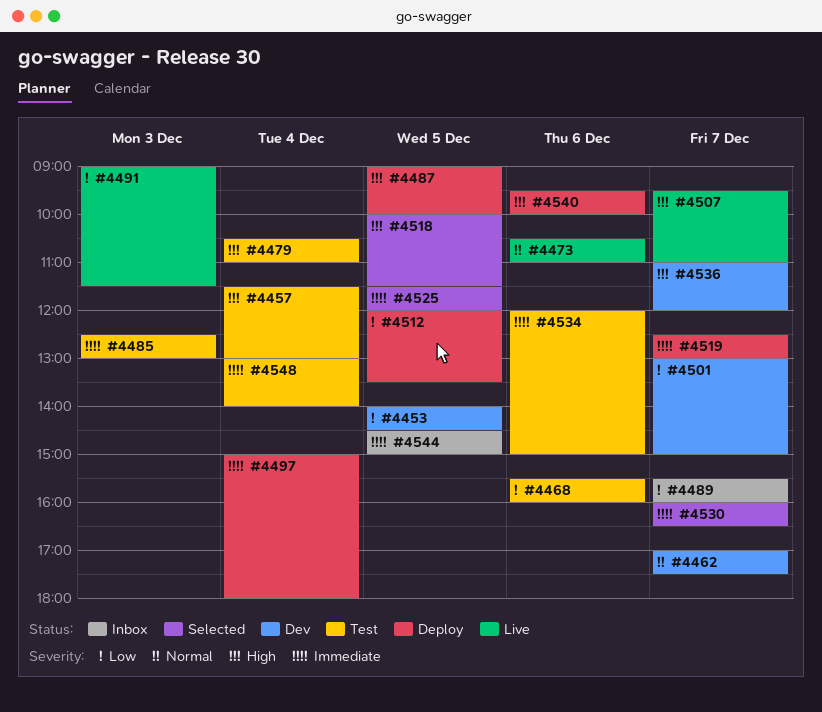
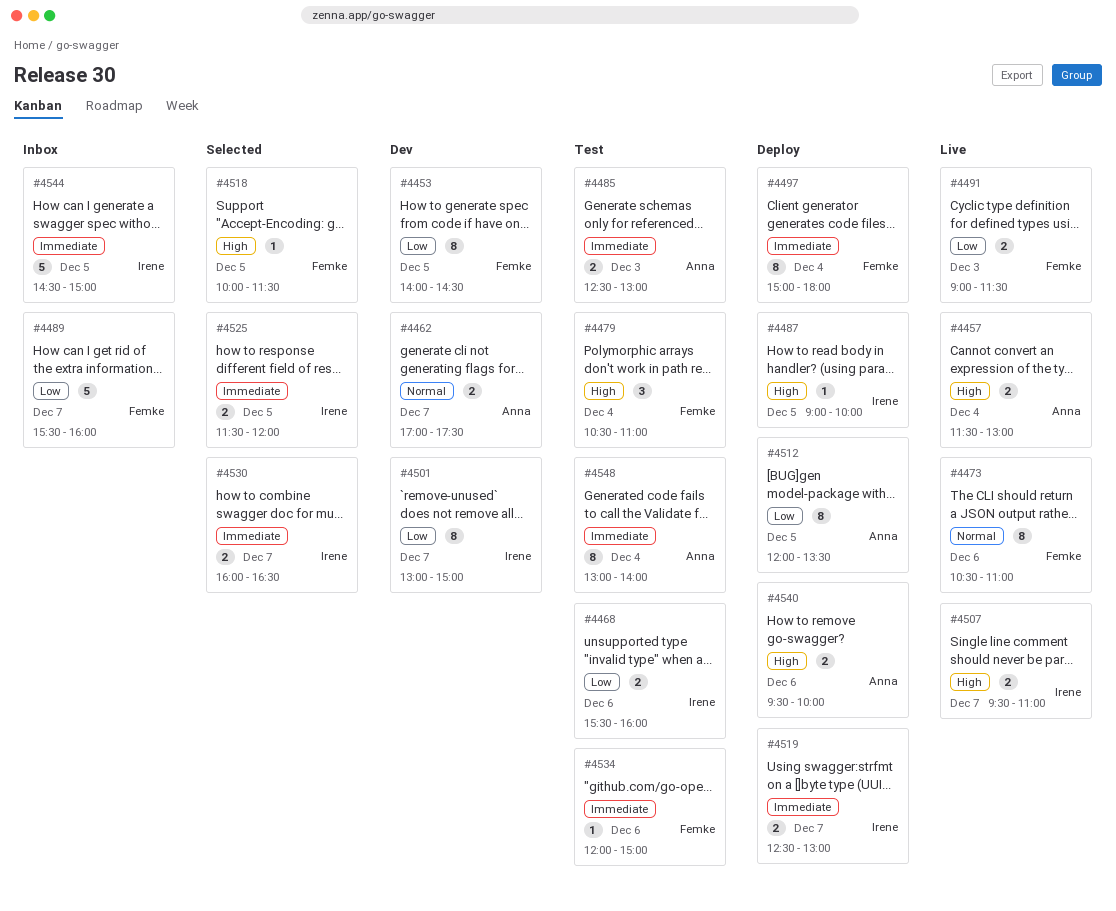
#4457, status: Test -> Live
#4536: present -> none

